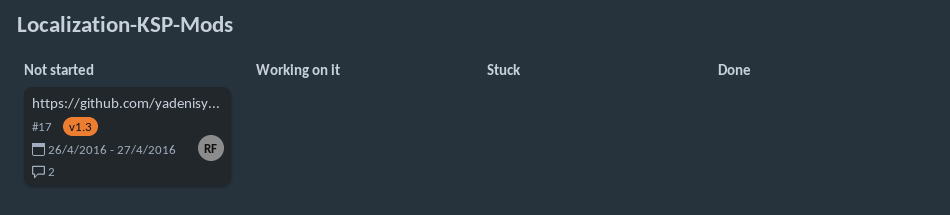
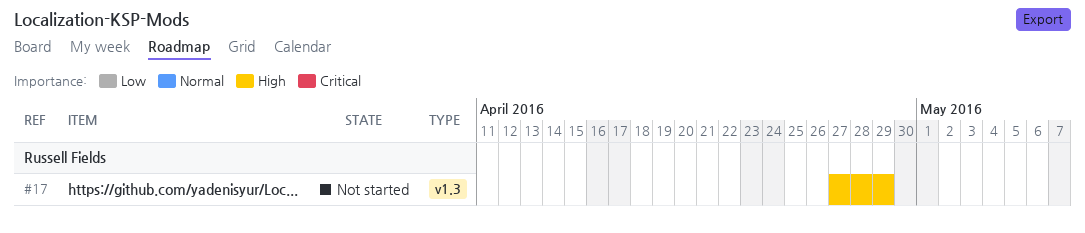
#17, start: Apr 26 -> Apr 27
#17, due: Apr 27 -> Apr 29

